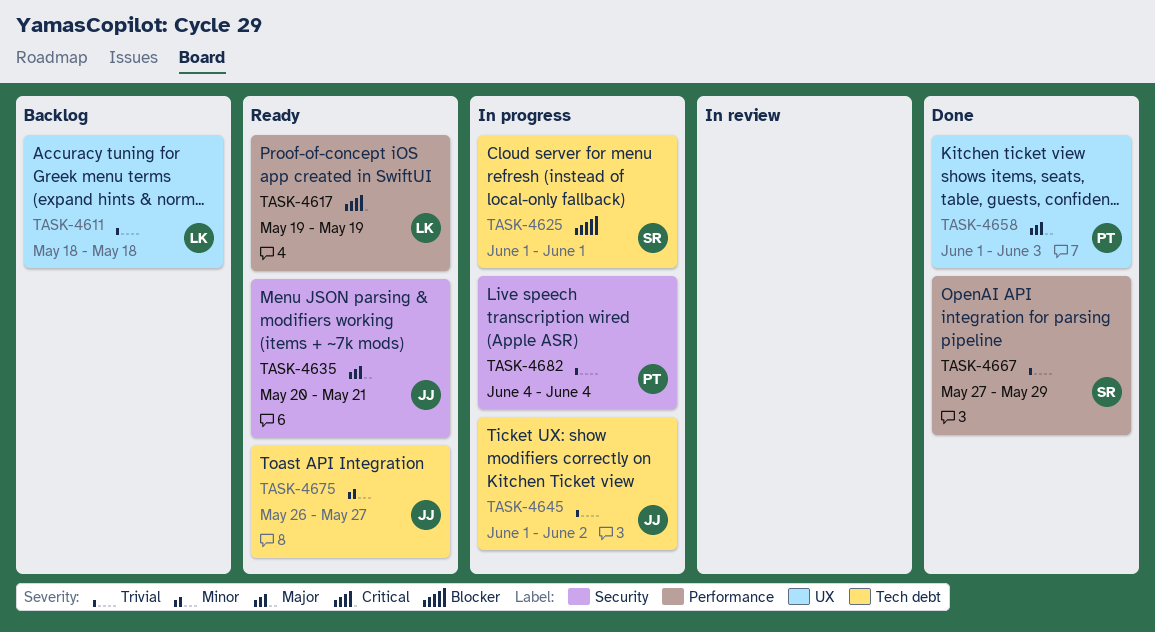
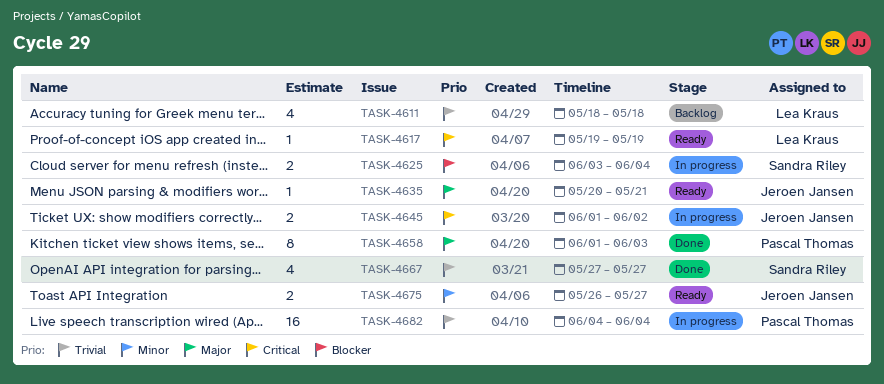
TASK-4625, start: Jun 1 -> Jun 3
TASK-4625, due: Jun 1 -> Jun 4
TASK-4645, priority: Trivial -> Critical
TASK-4667, due: May 29 -> May 27

